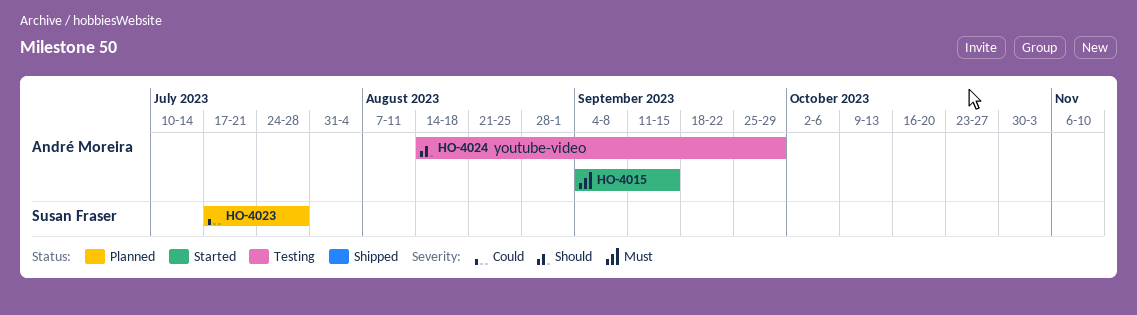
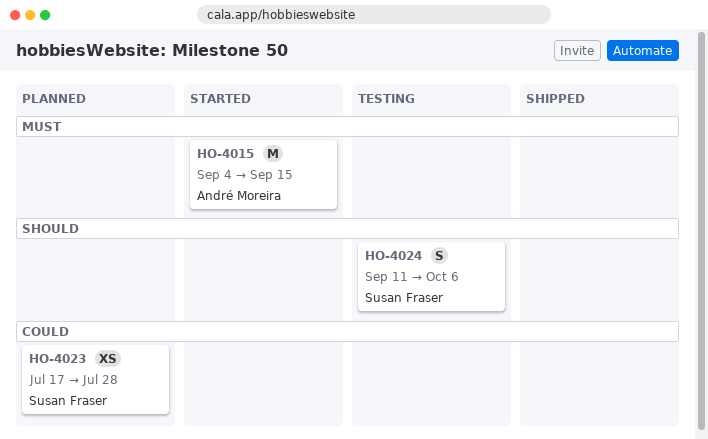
HO-4024, owner: André Moreira -> Susan Fraser
HO-4024, start: Aug 14 -> Sep 11
HO-4024, due: Sep 29 -> Oct 6

